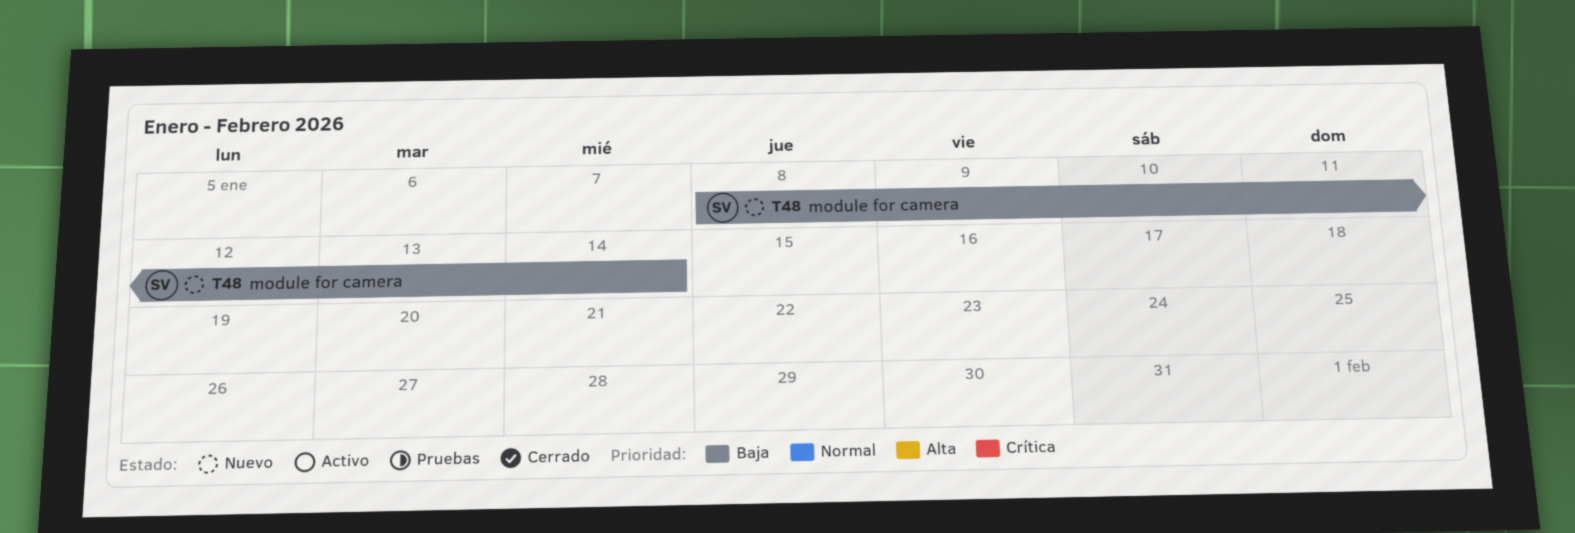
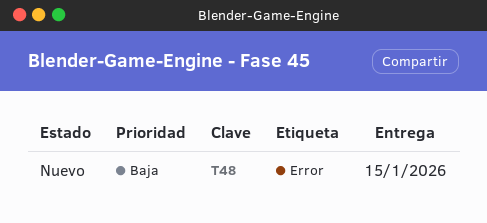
T48, due: Jan 14 -> Jan 15

